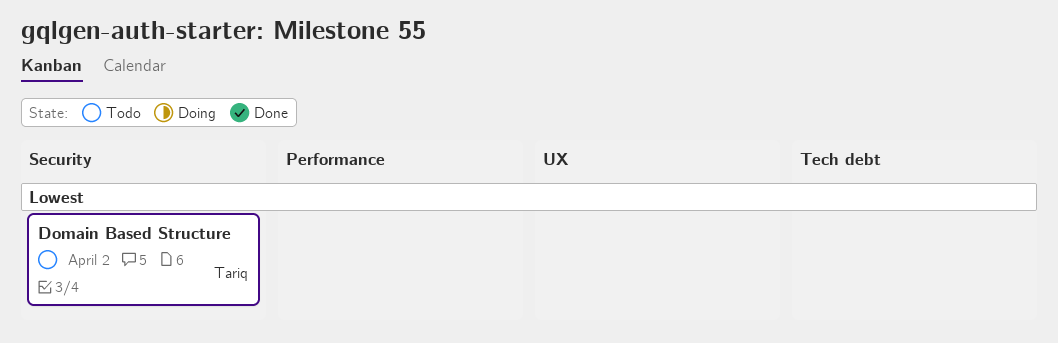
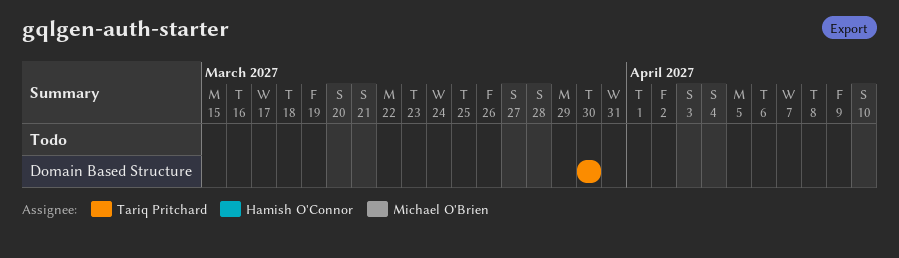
Domain Based Structure, due: Apr 2 -> Mar 30

